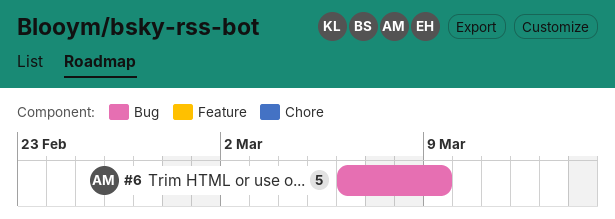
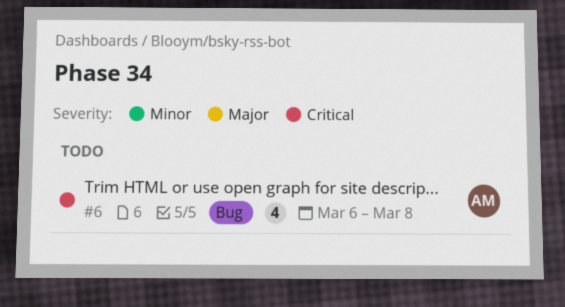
#6, estimate: 5 -> 4
#6, due: Mar 9 -> Mar 8

